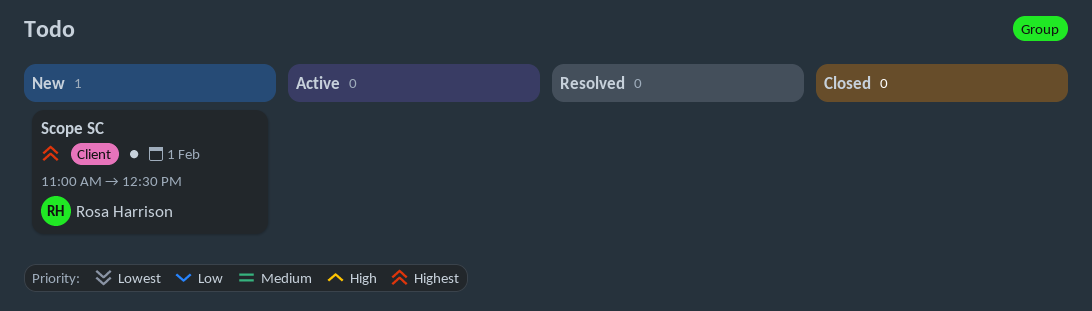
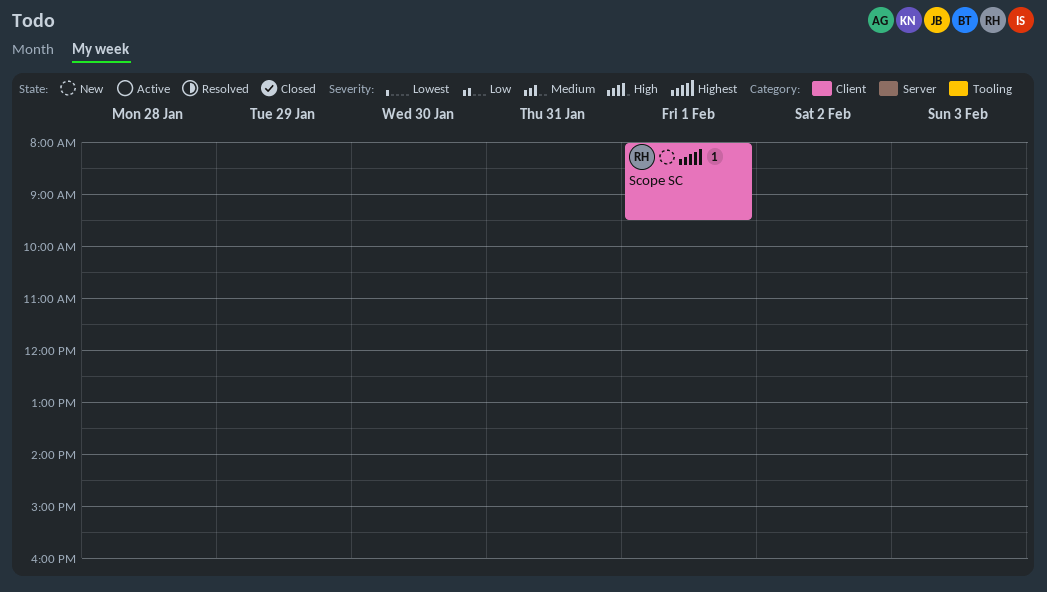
Scope SC, begins: 11:00 -> 08:00
Scope SC, ends: 12:30 -> 09:30

